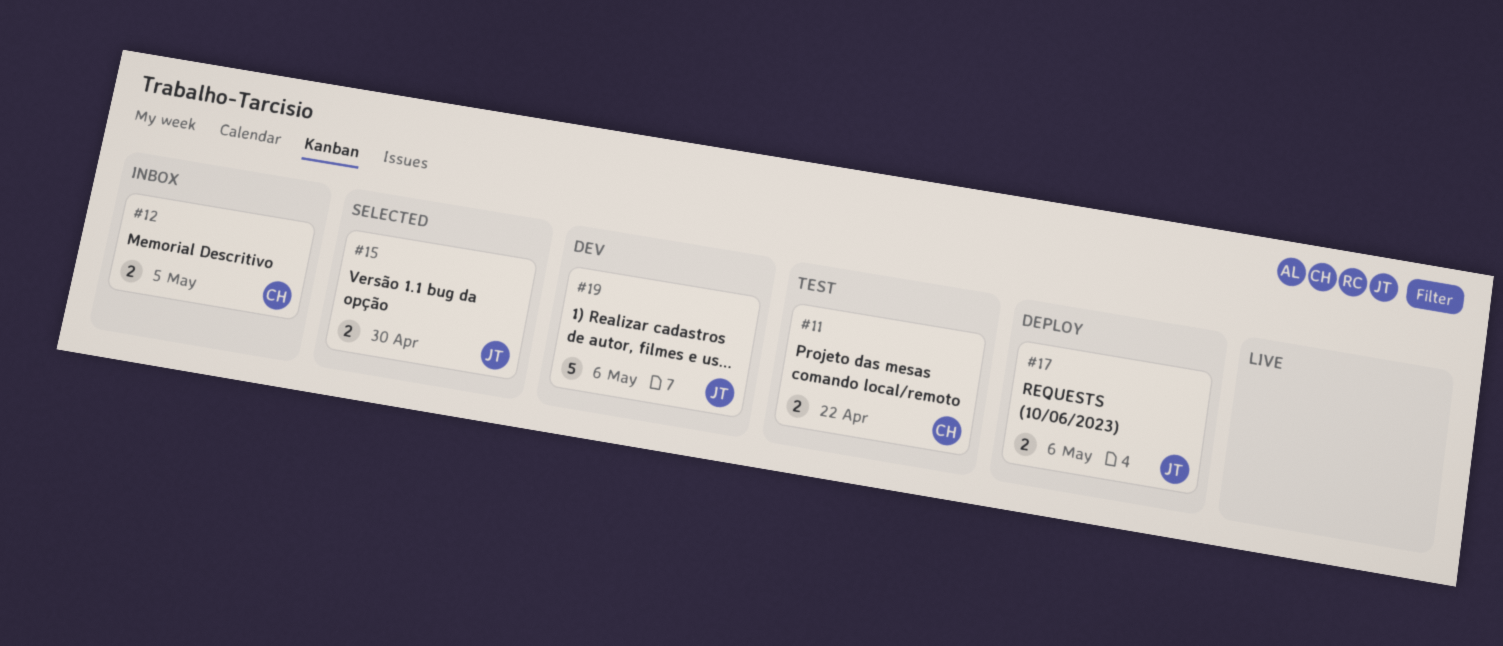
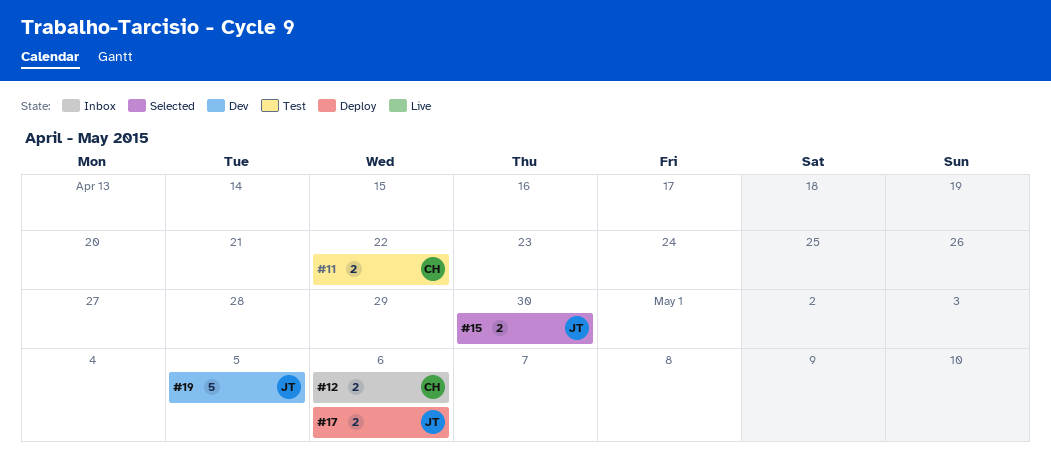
#12, due: May 5 -> May 6
#19, due: May 6 -> May 5

